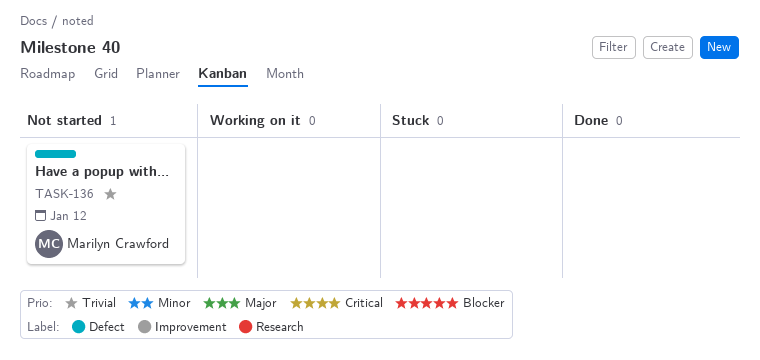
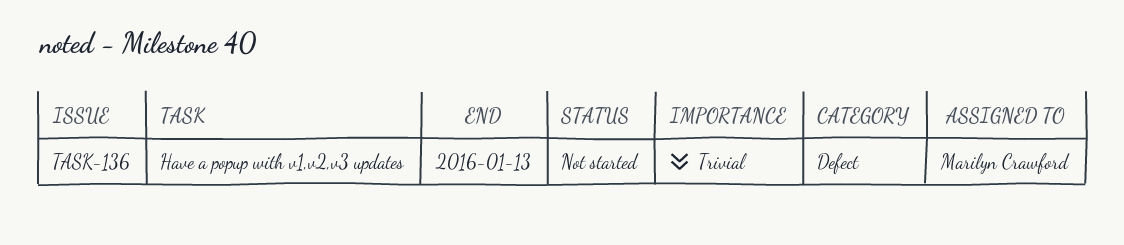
TASK-136, due: Jan 12 -> Jan 13

